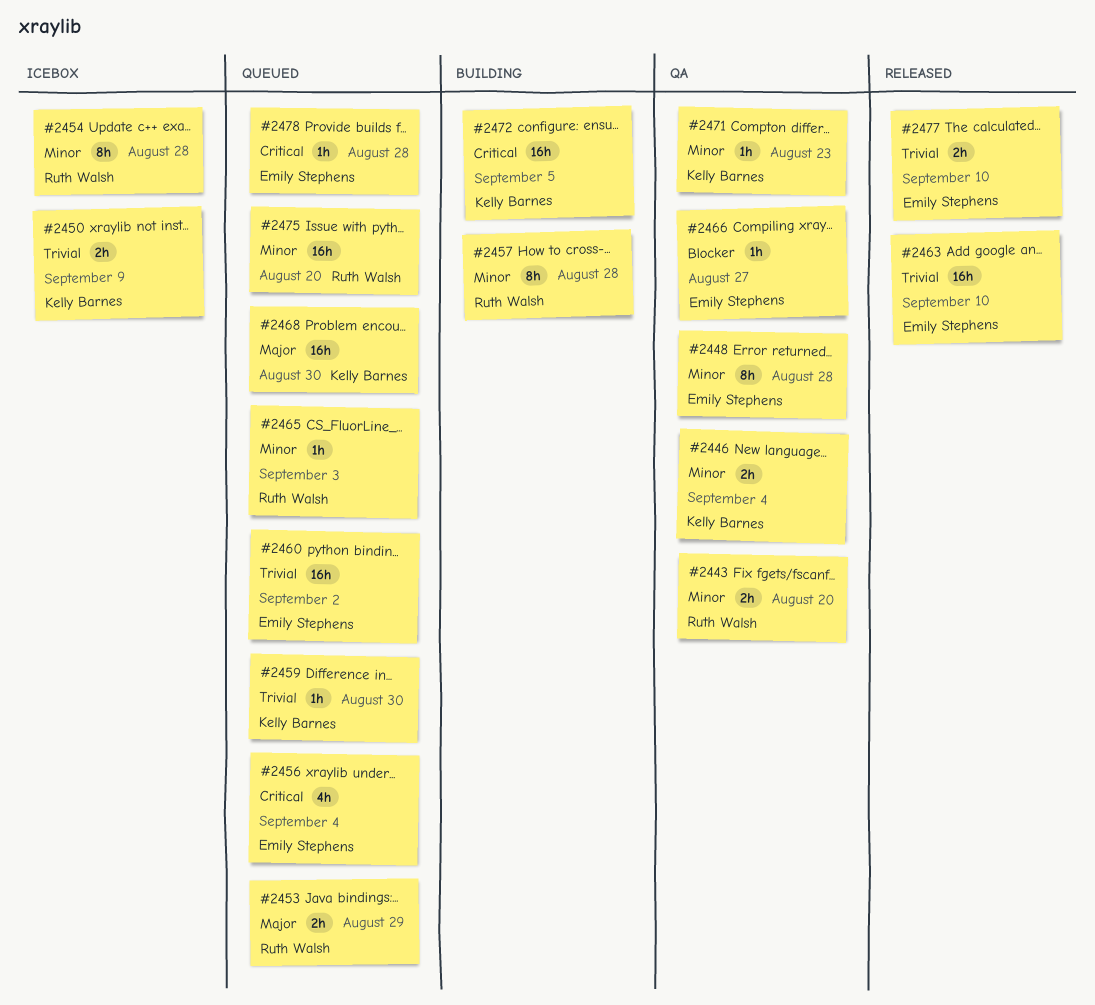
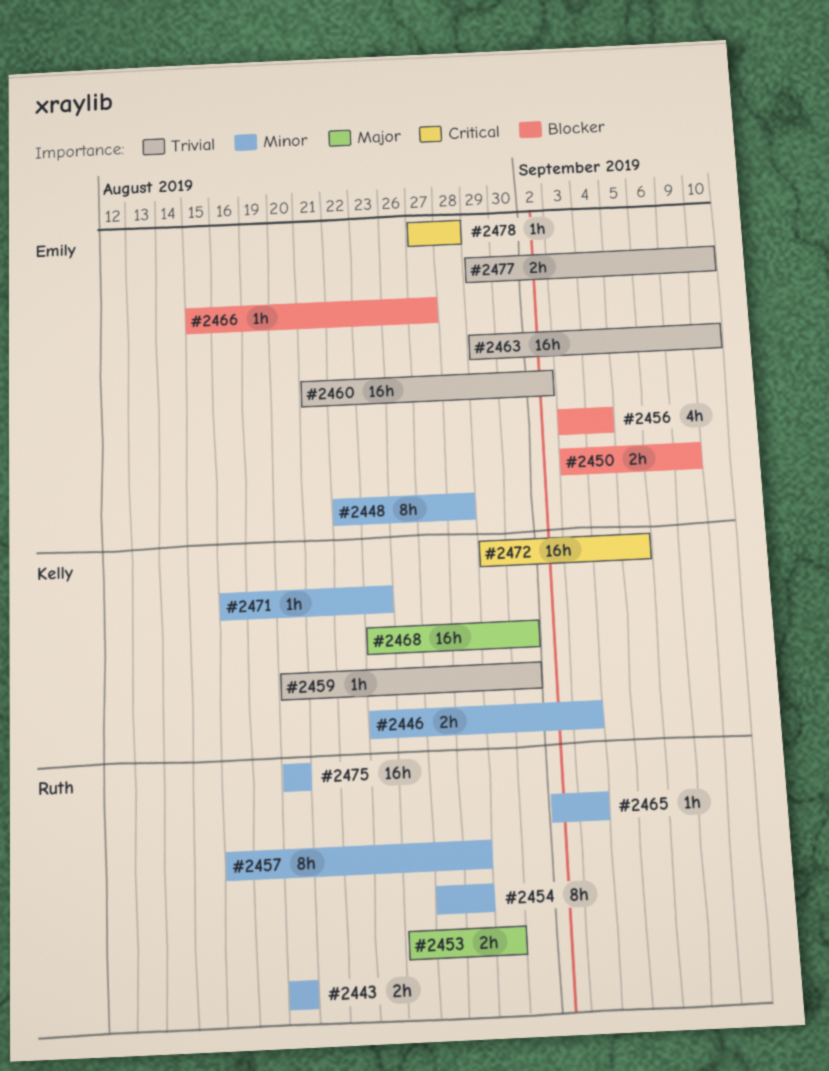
#2446, due: Sep 4 -> Sep 3
#2450, owner: Kelly Barnes -> Emily Stephens
#2450, priority: Trivial -> Blocker
#2456, priority: Critical -> Blocker

